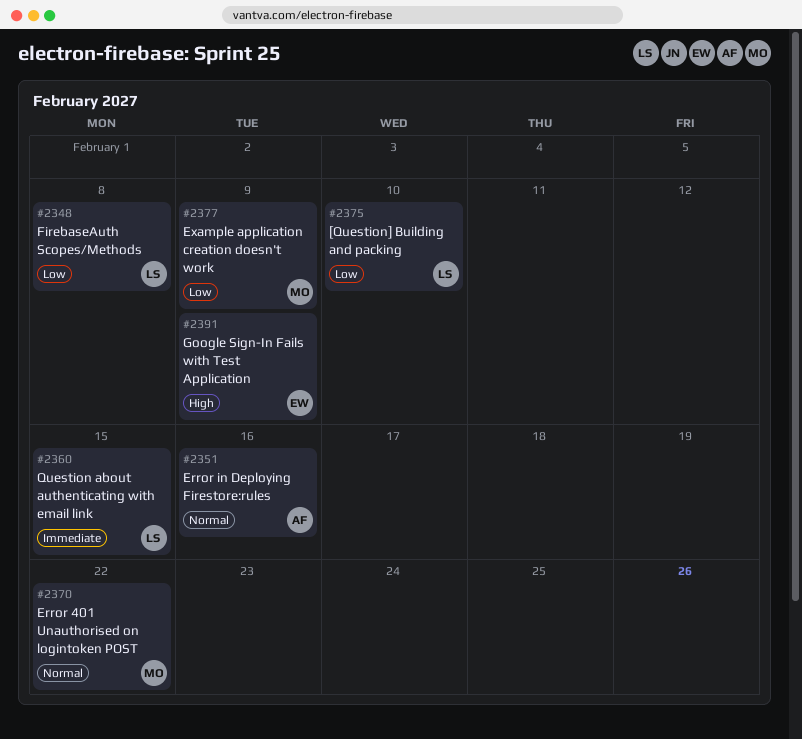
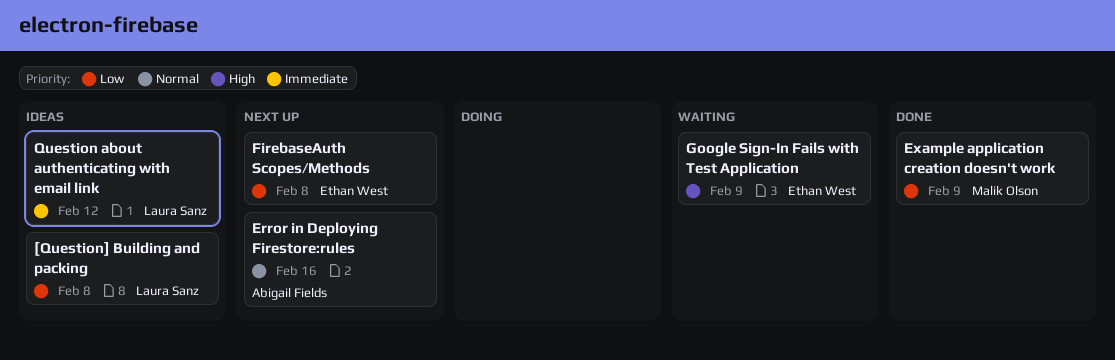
[Question] Building and packing, due: Feb 10 -> Feb 8
Error 401 Unauthorised on logintoken POST: present -> none
FirebaseAuth Scopes/Methods, owner: Laura Sanz -> Ethan West
Question about authenticating with email link, due: Feb 15 -> Feb 12

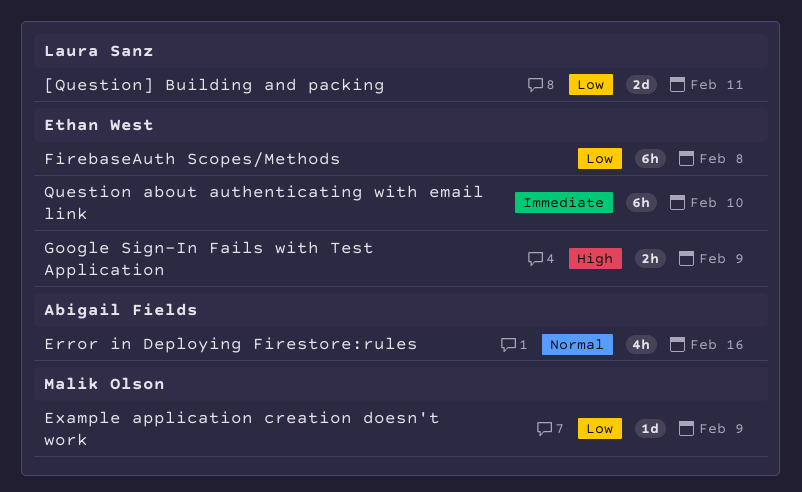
[Question] Building and packing, due: Feb 8 -> Feb 11
Question about authenticating with email link, owner: Laura Sanz -> Ethan West
Question about authenticating with email link, due: Feb 12 -> Feb 10

